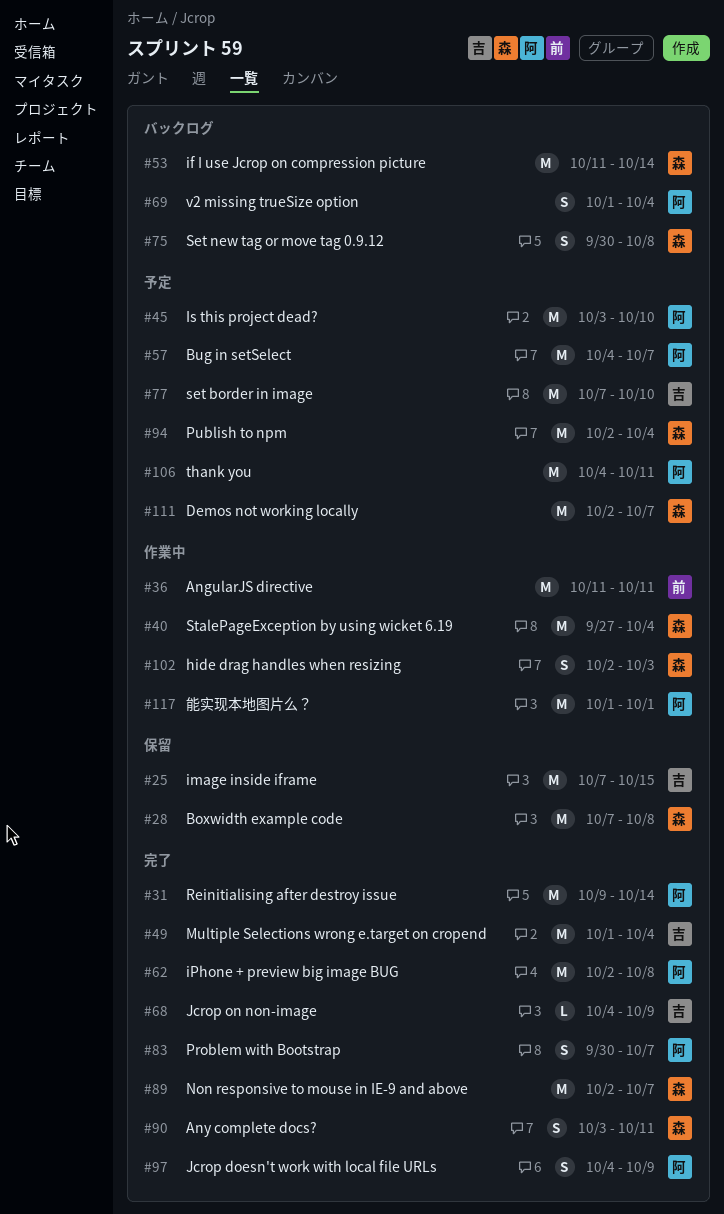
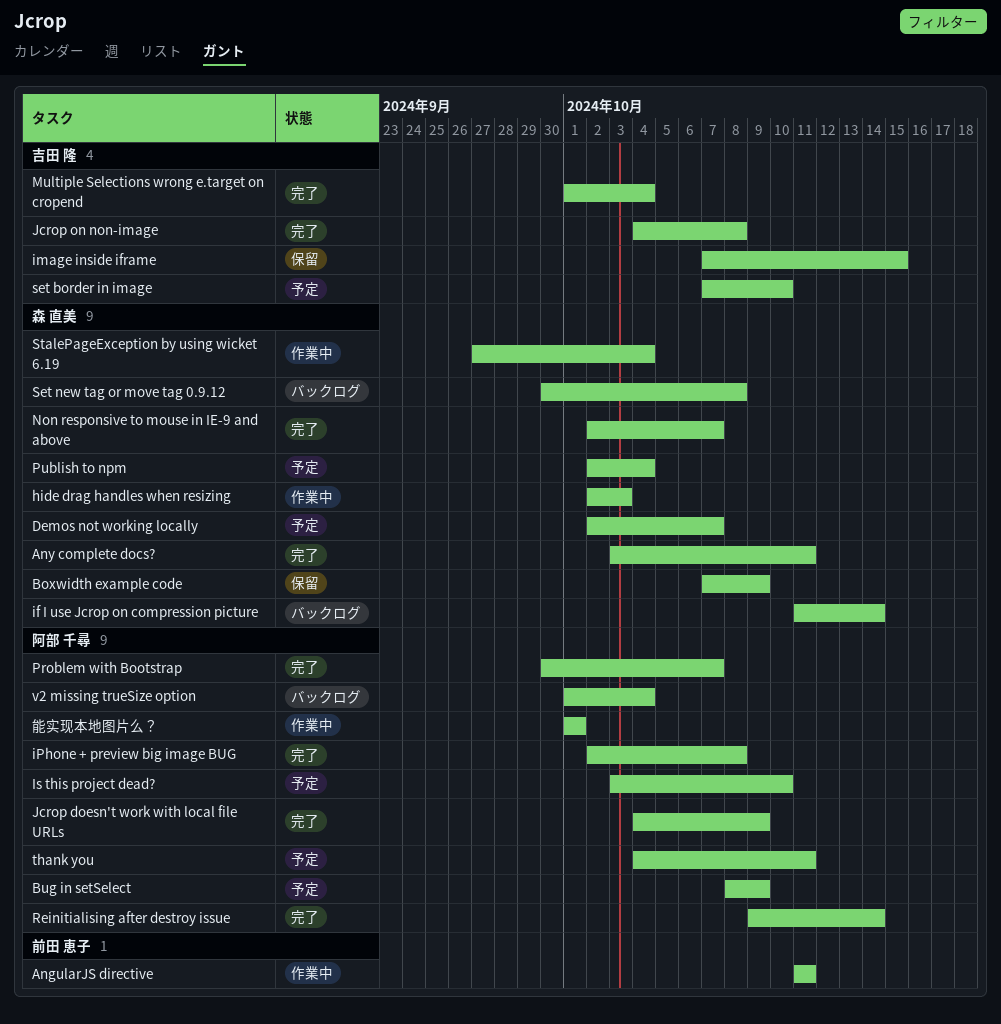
Boxwidth example code, due: Oct 8 -> Oct 9
Bug in setSelect, start: Oct 4 -> Oct 8
Bug in setSelect, due: Oct 7 -> Oct 9
Jcrop on non-image, due: Oct 9 -> Oct 8

